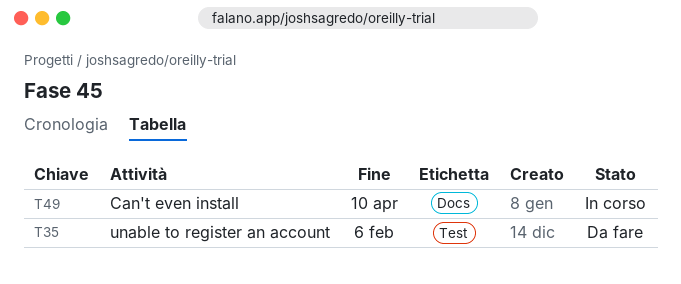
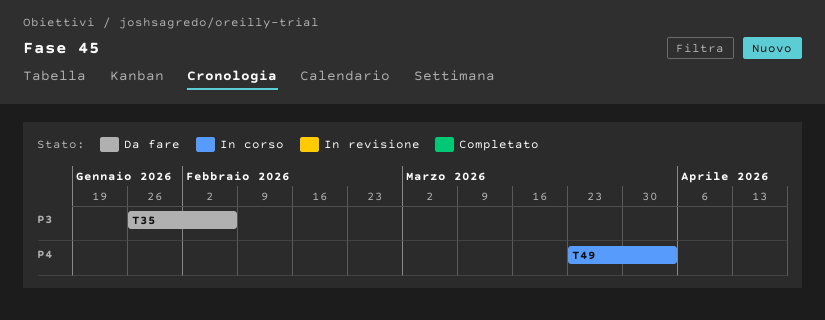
T49, due: Apr 10 -> Apr 3

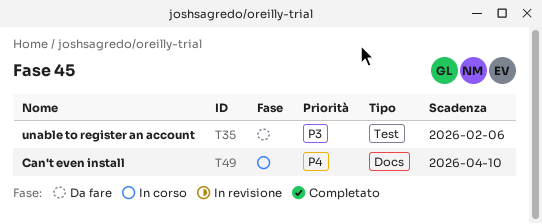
T49, due: Apr 3 -> Apr 10

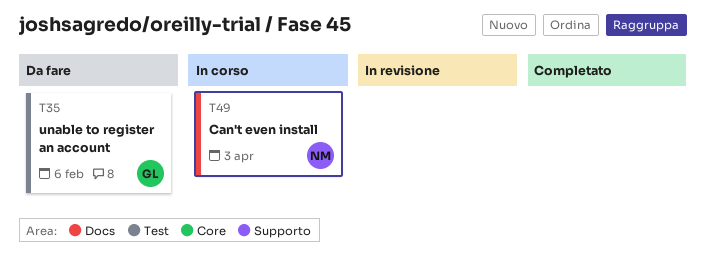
T49, due: Apr 10 -> Apr 3

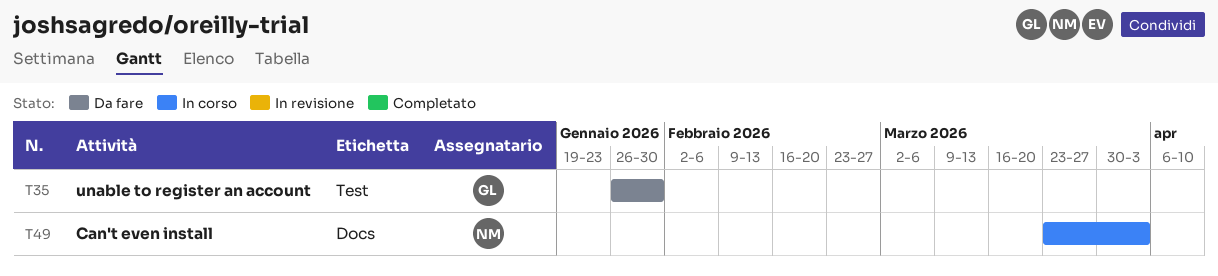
T35, due: Feb 6 -> Jan 30

